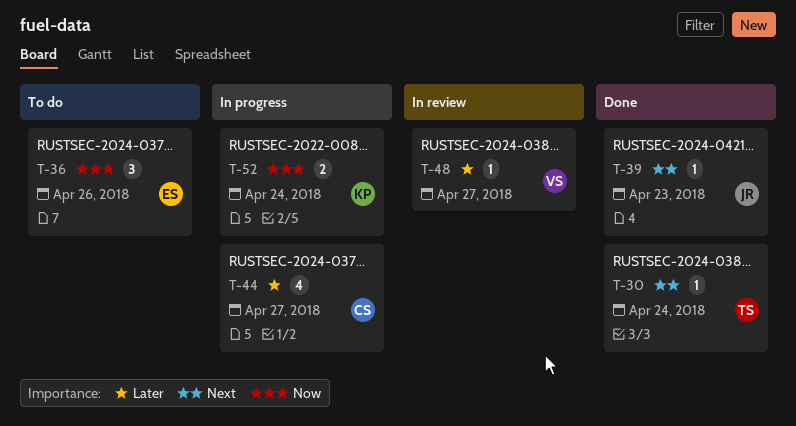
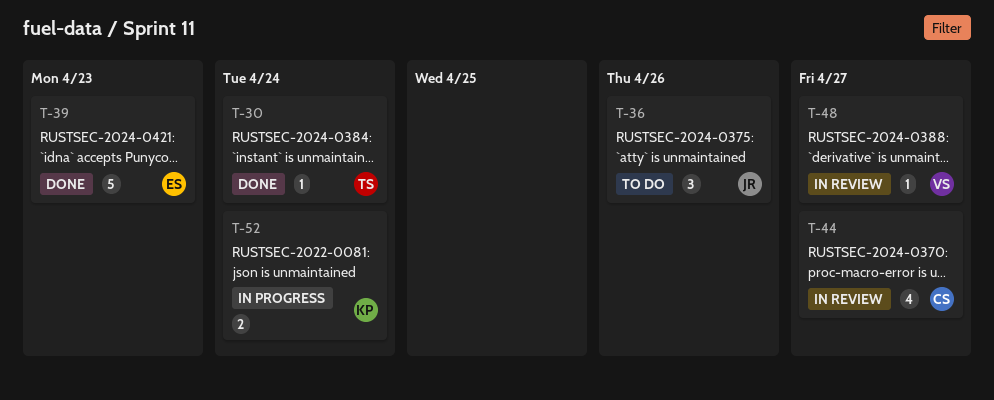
T-36, owner: ES -> JR
T-39, owner: JR -> ES
T-39, estimate: 1 -> 5
T-44, status: In progress -> In review

